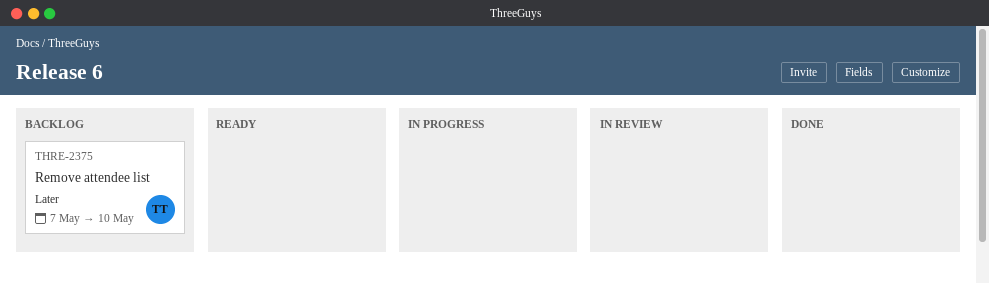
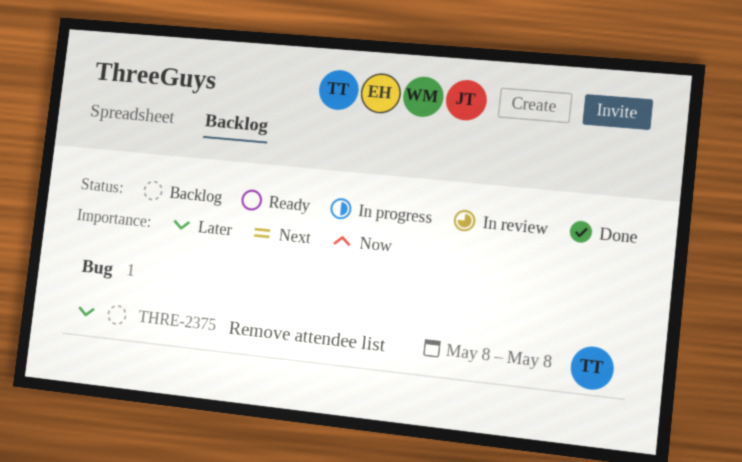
THRE-2375, start: May 7 -> May 8
THRE-2375, due: May 10 -> May 8

